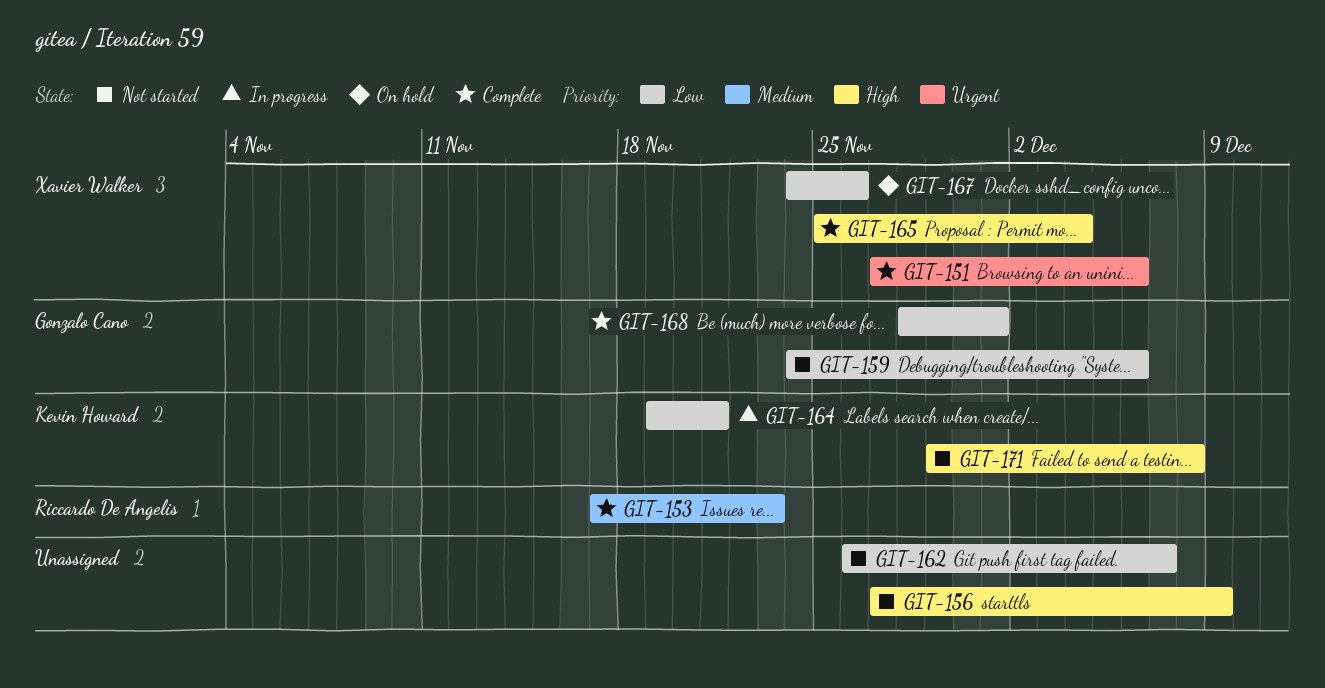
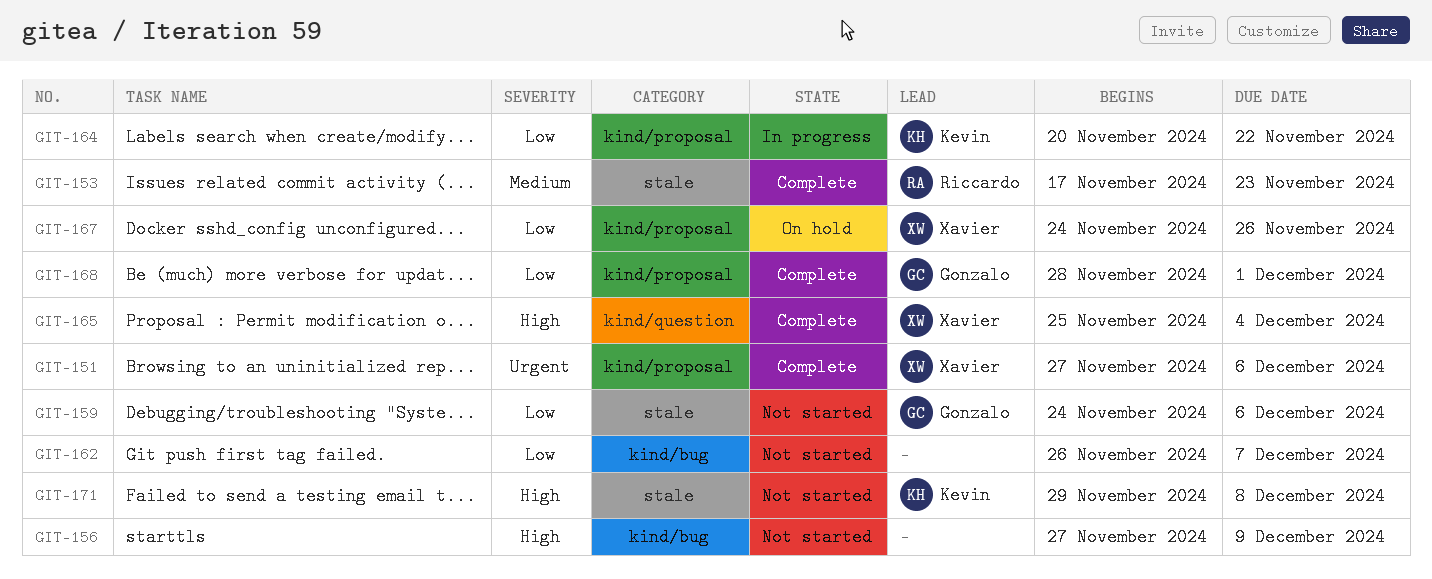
GIT-164, start: Nov 19 -> Nov 20
GIT-164, due: Nov 21 -> Nov 22

